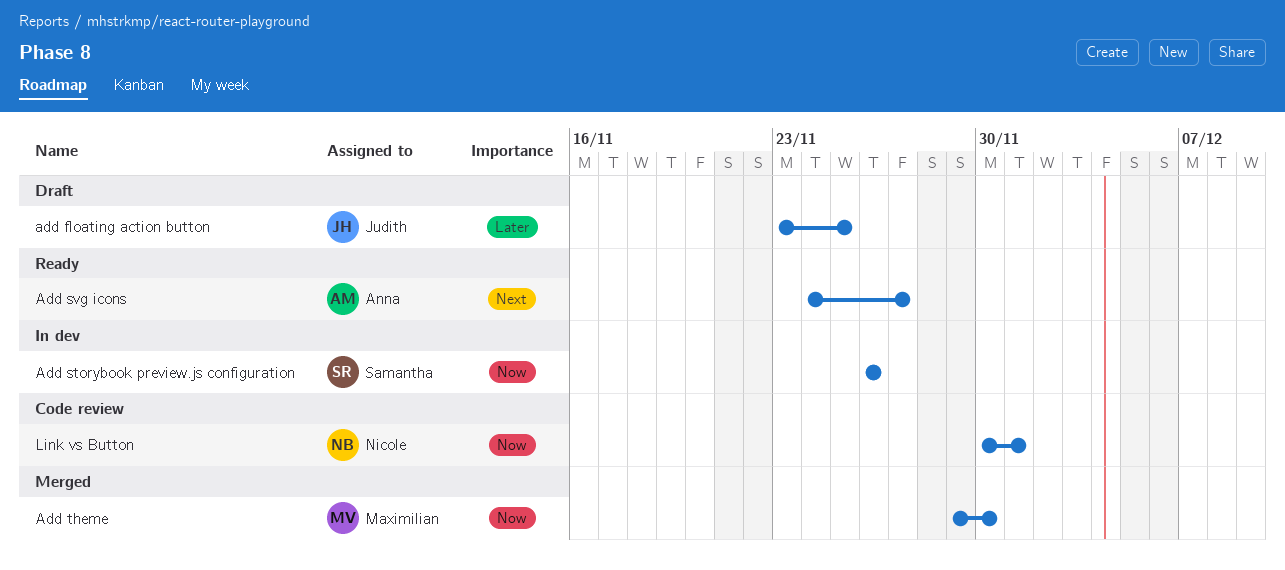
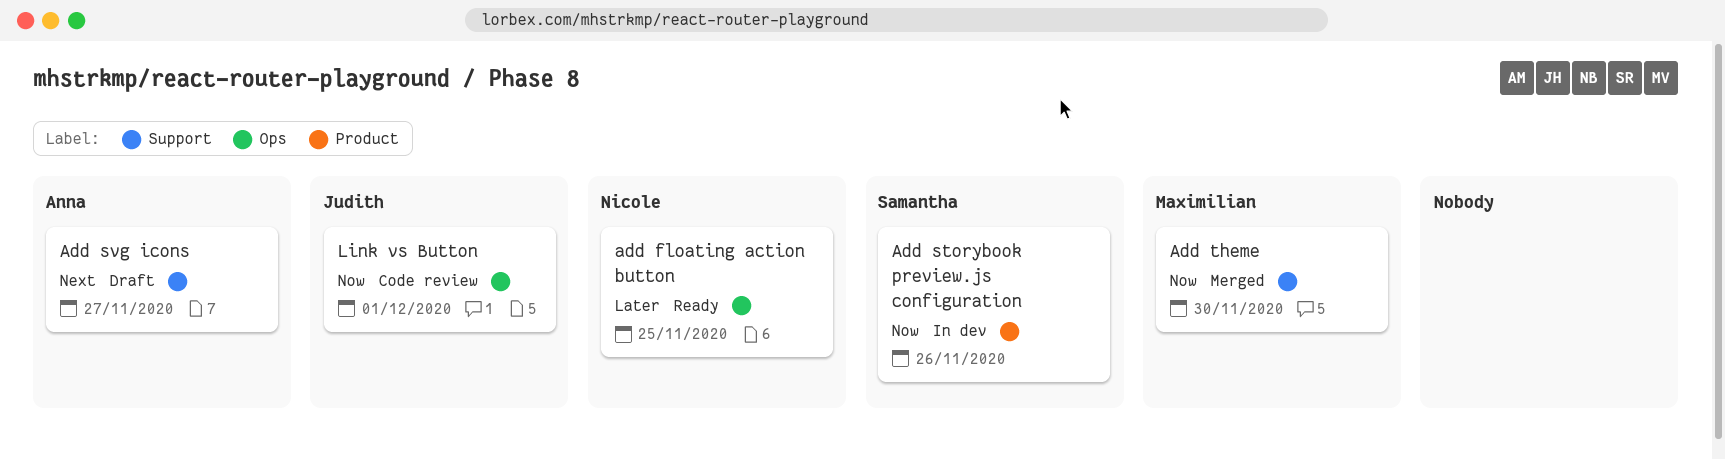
add floating action button, status: Draft -> Ready
add floating action button, owner: Judith -> Nicole
Add svg icons, status: Ready -> Draft
Link vs Button, owner: Nicole -> Judith

